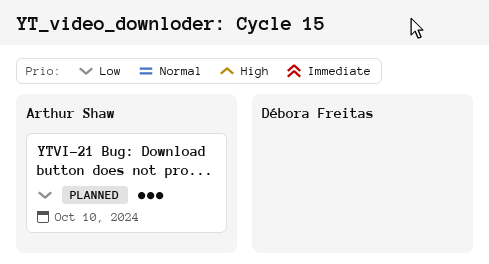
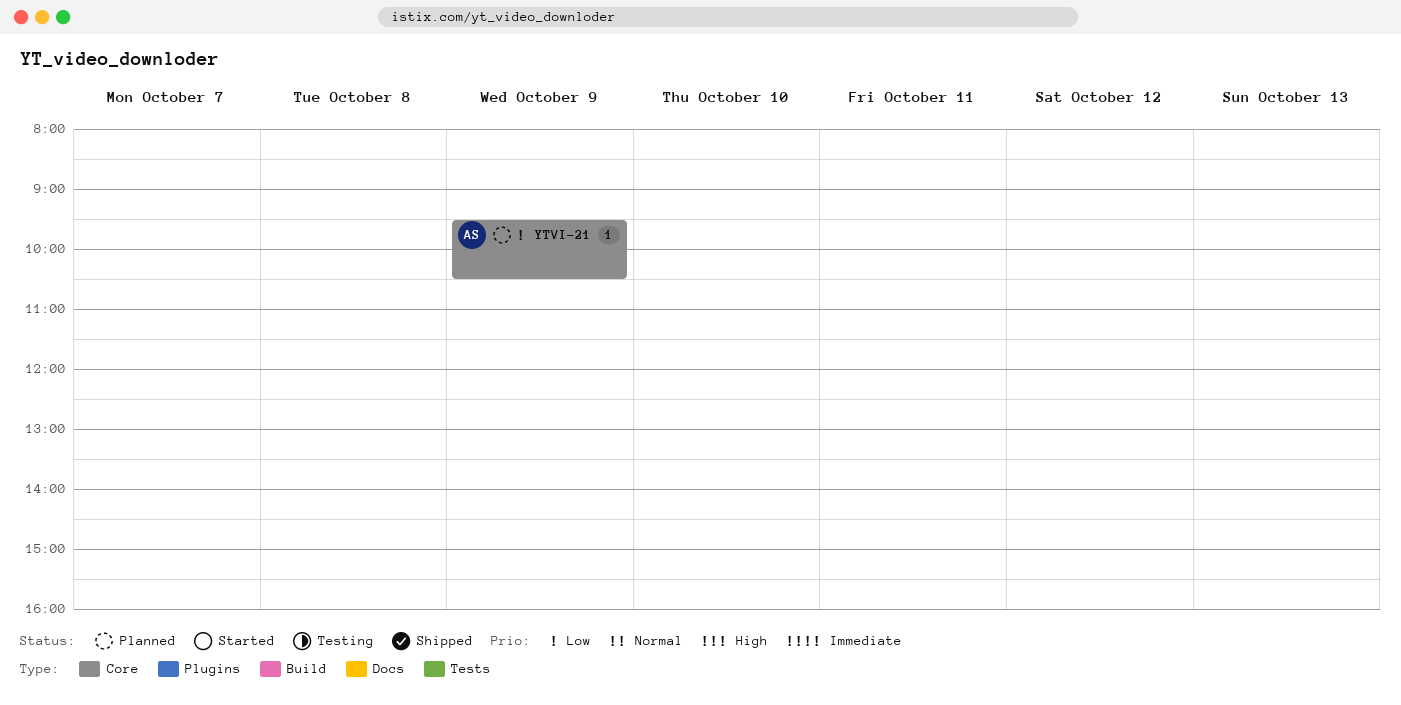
YTVI-21, estimate: 3 -> 1
YTVI-21, day: Oct 10 -> Oct 9

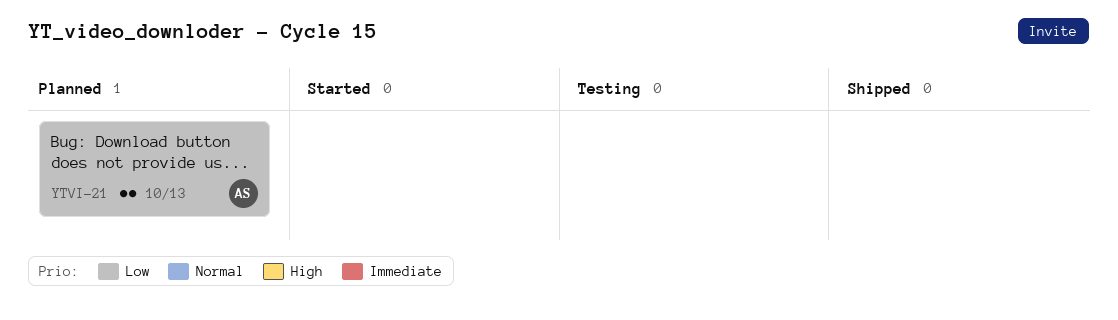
YTVI-21, estimate: 1 -> 2
YTVI-21, day: Oct 9 -> Oct 13

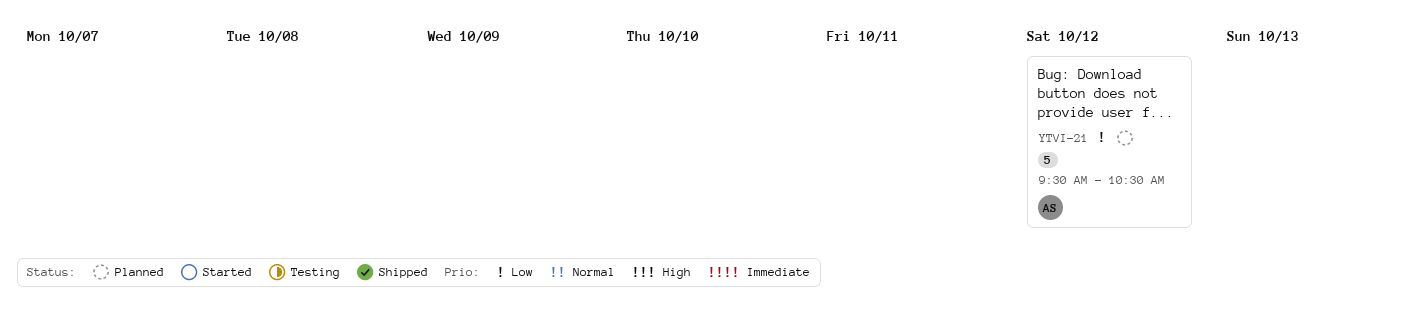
YTVI-21, estimate: 2 -> 5
YTVI-21, day: Oct 13 -> Oct 12

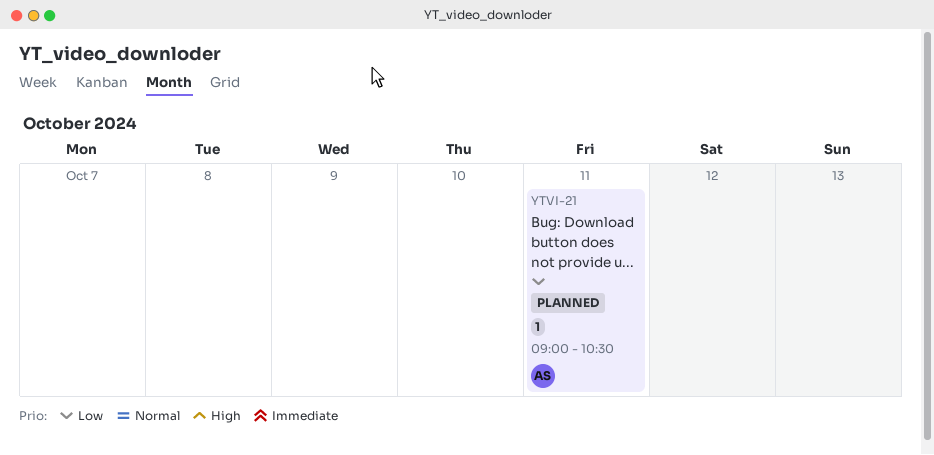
YTVI-21, estimate: 5 -> 1
YTVI-21, day: Oct 12 -> Oct 11
YTVI-21, begins: 09:30 -> 09:00

